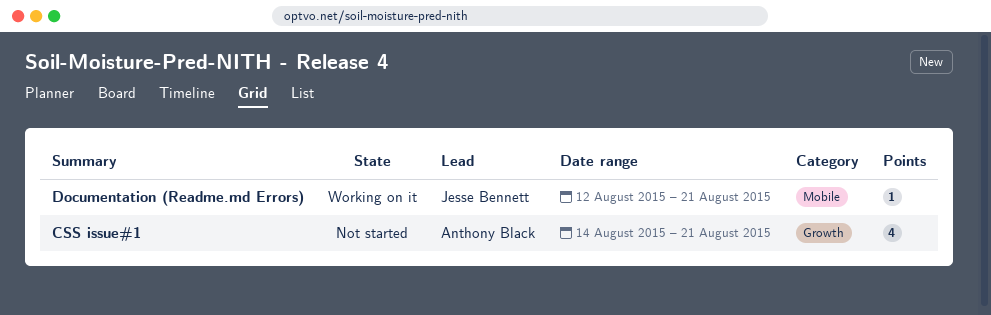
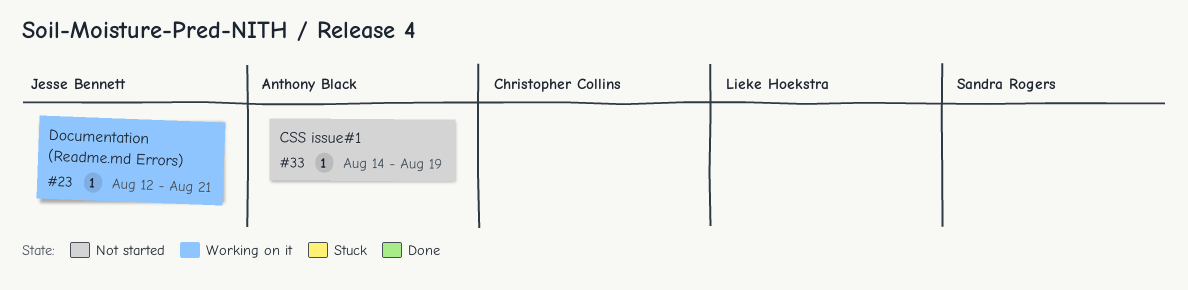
CSS issue#1, estimate: 4 -> 1
CSS issue#1, due: Aug 21 -> Aug 19

